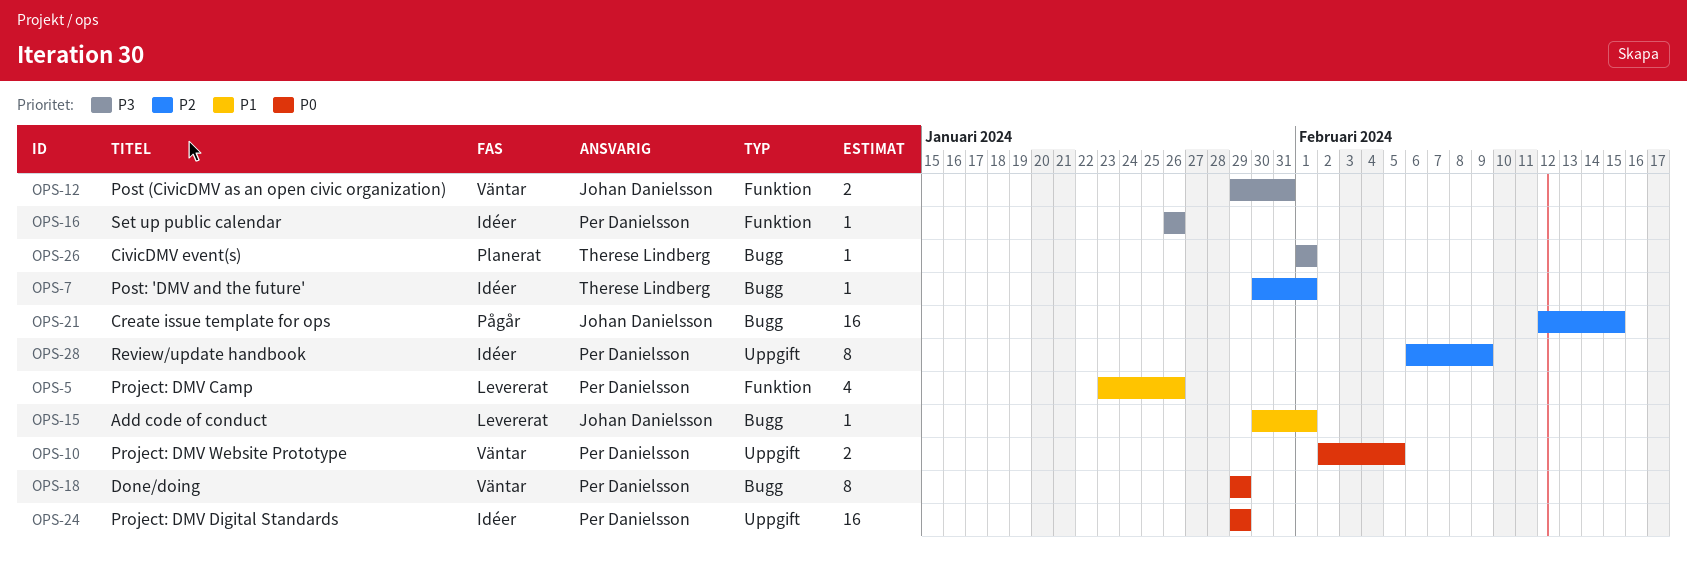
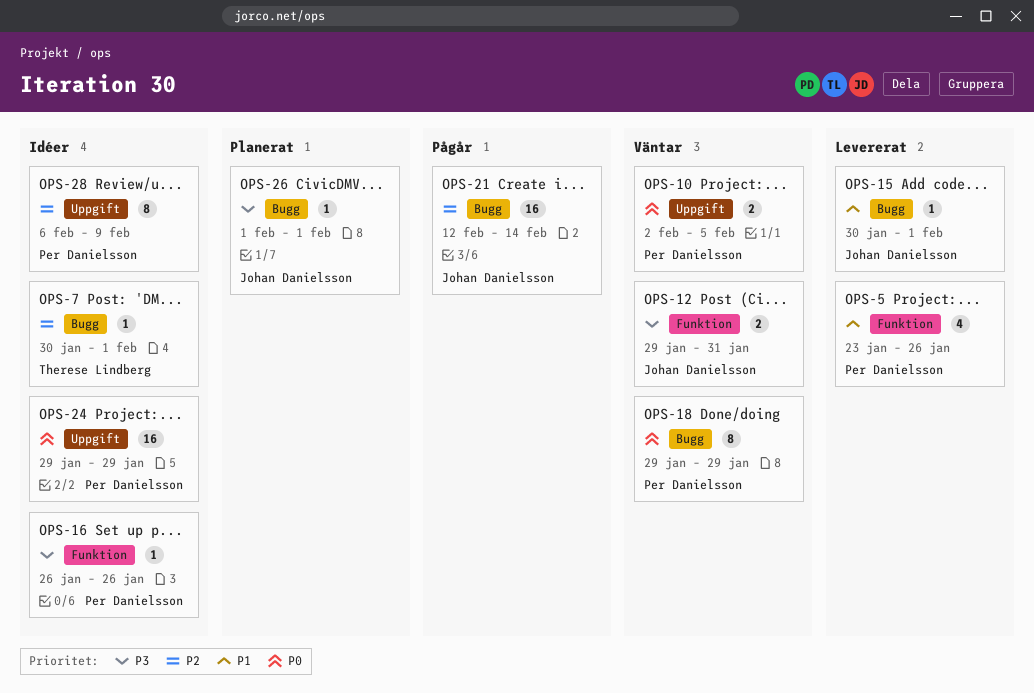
OPS-21, due: Feb 15 -> Feb 14
OPS-26, owner: Therese Lindberg -> Johan Danielsson

